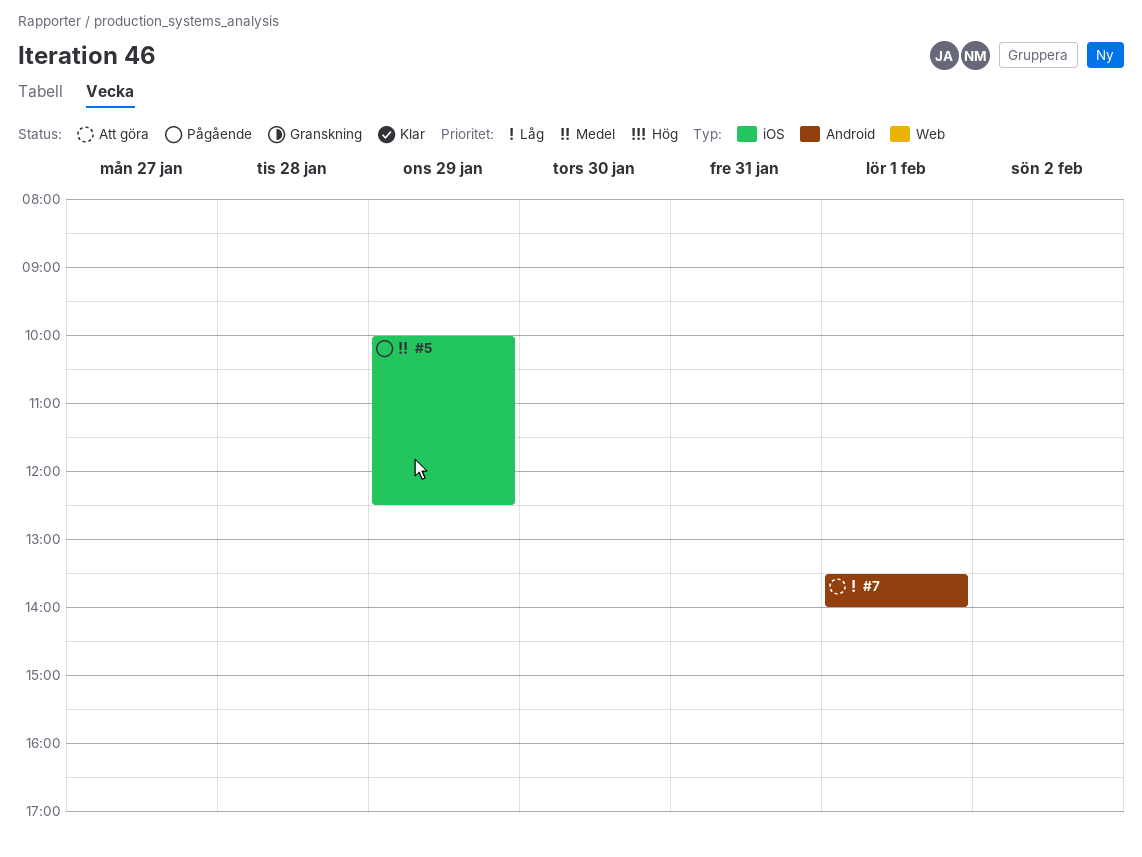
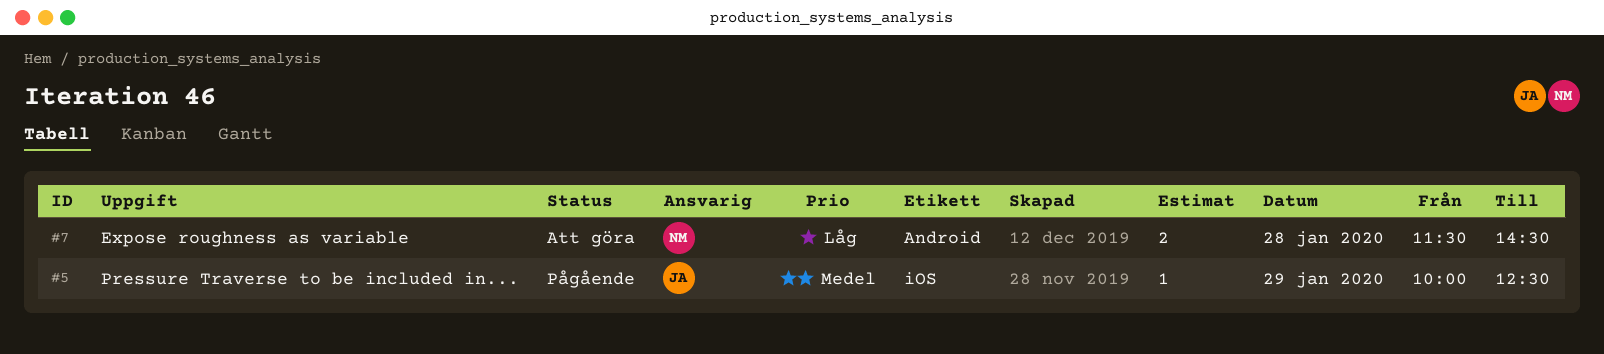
#7, day: Feb 1 -> Jan 28
#7, begins: 13:30 -> 11:30
#7, ends: 14:00 -> 14:30

